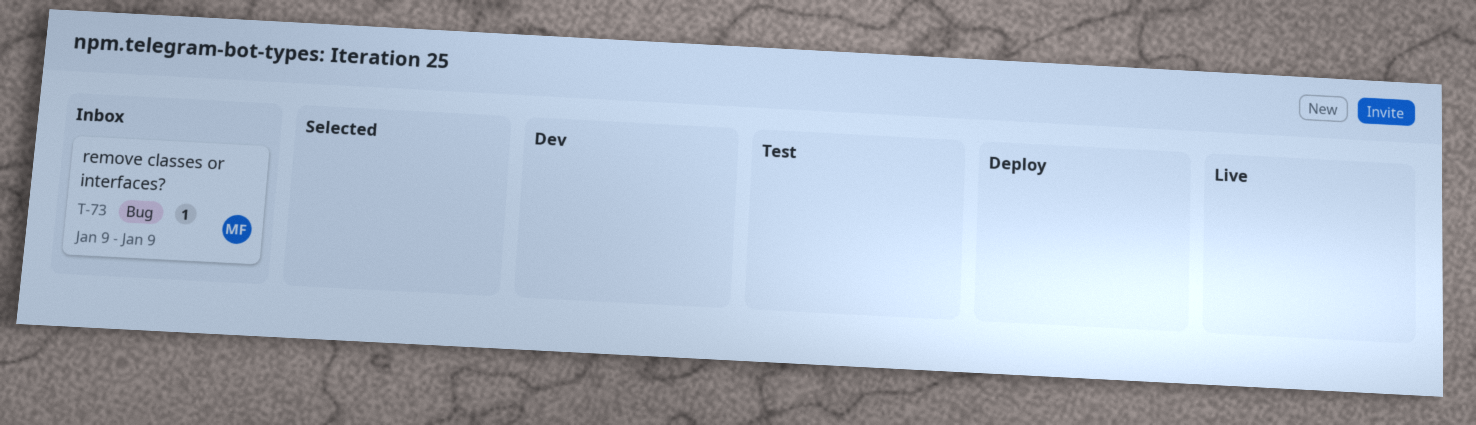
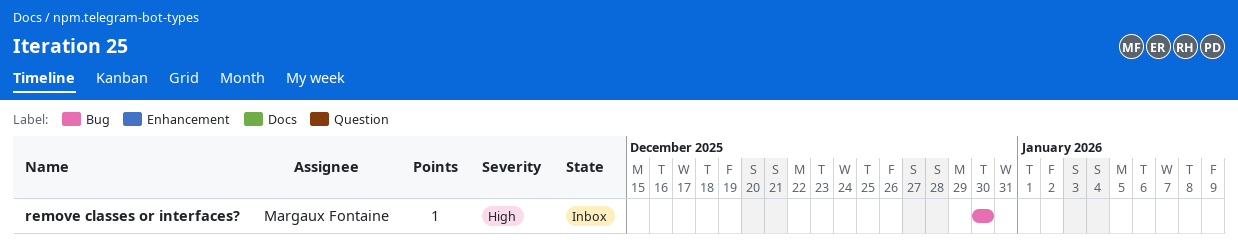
remove classes or interfaces?, start: Jan 9 -> Dec 30
remove classes or interfaces?, due: Jan 9 -> Dec 30

